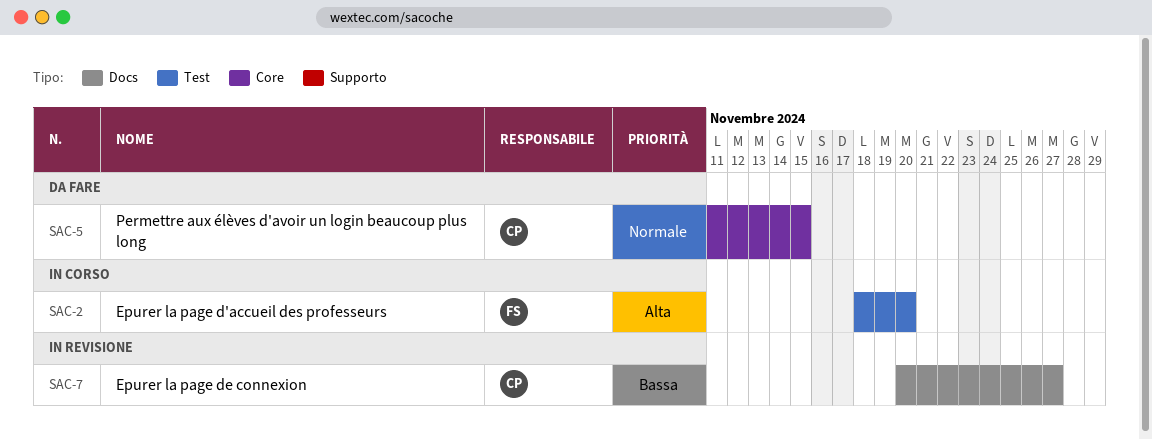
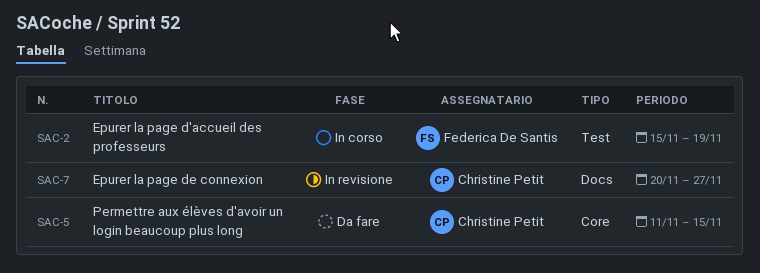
SAC-2, start: Nov 18 -> Nov 15
SAC-2, due: Nov 20 -> Nov 19

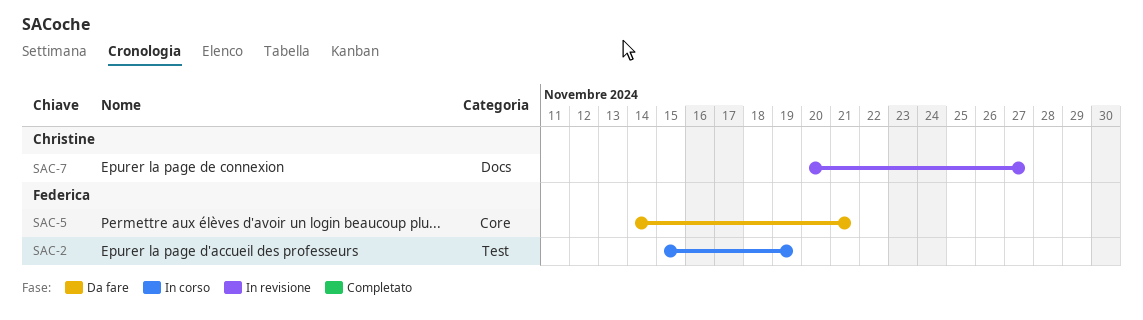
SAC-5, owner: Christine Petit -> Federica De Santis
SAC-5, start: Nov 11 -> Nov 14
SAC-5, due: Nov 15 -> Nov 21

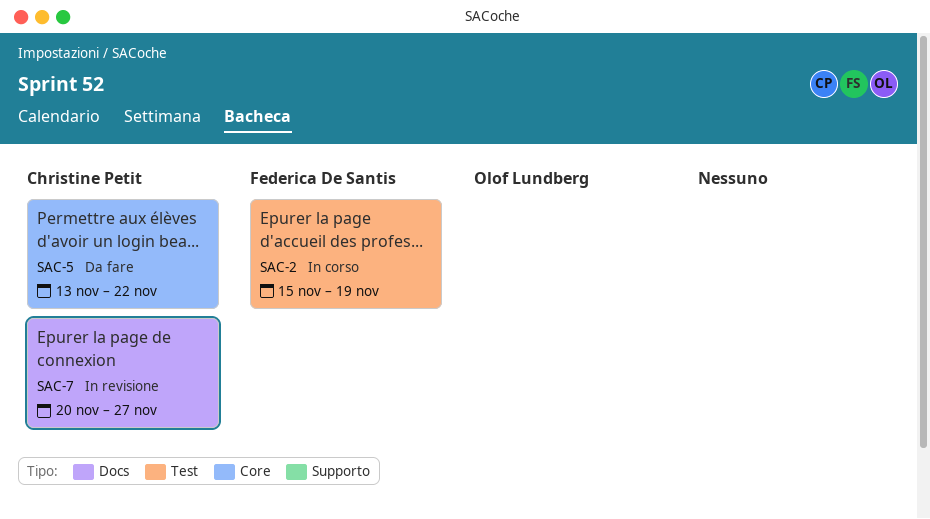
SAC-5, owner: Federica De Santis -> Christine Petit
SAC-5, start: Nov 14 -> Nov 13
SAC-5, due: Nov 21 -> Nov 22

